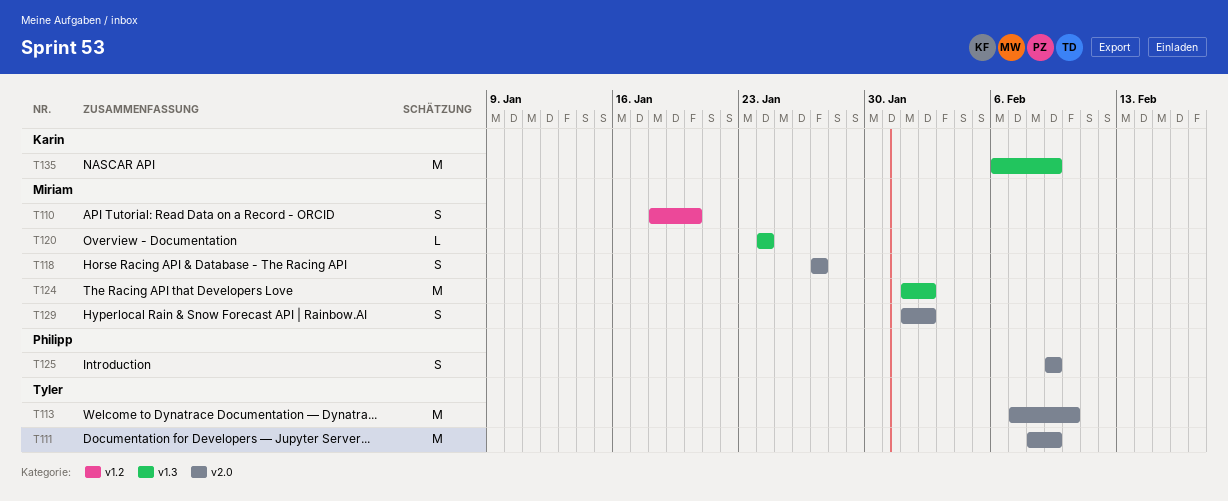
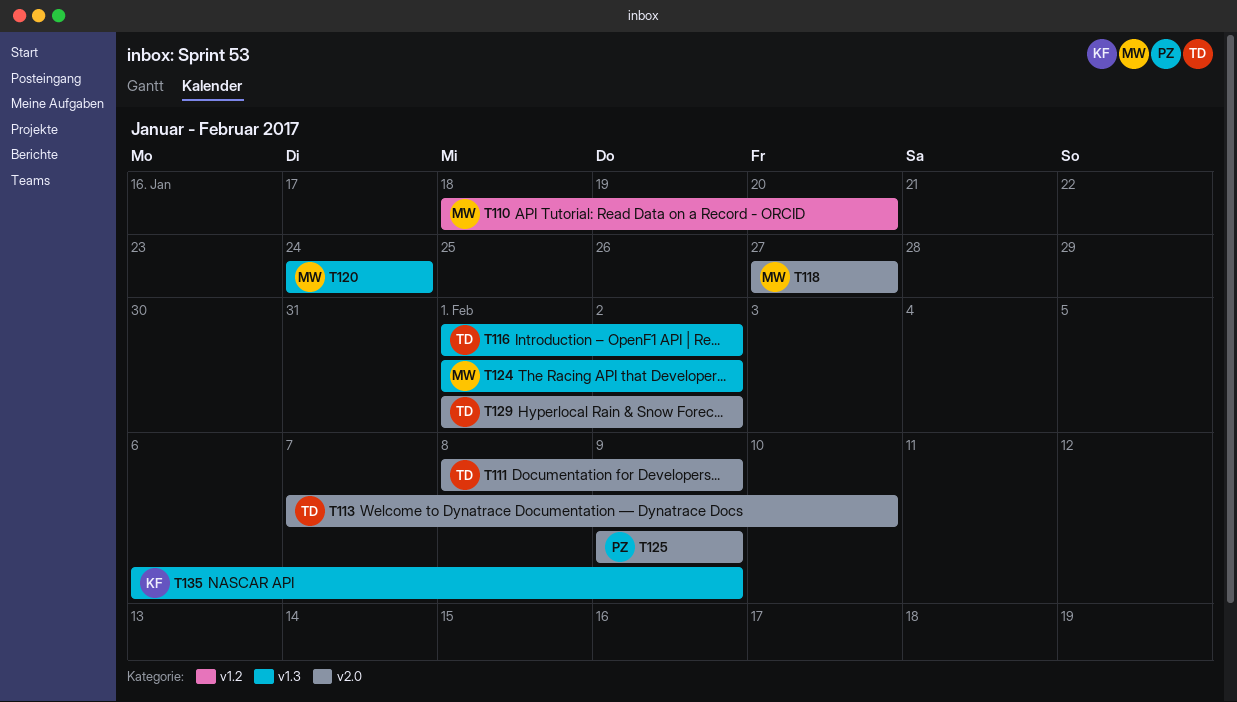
T116: none -> present
T129, owner: Miriam -> Tyler

